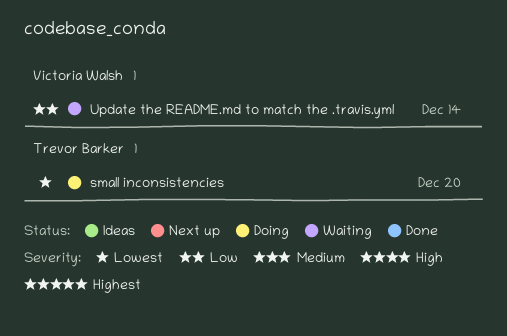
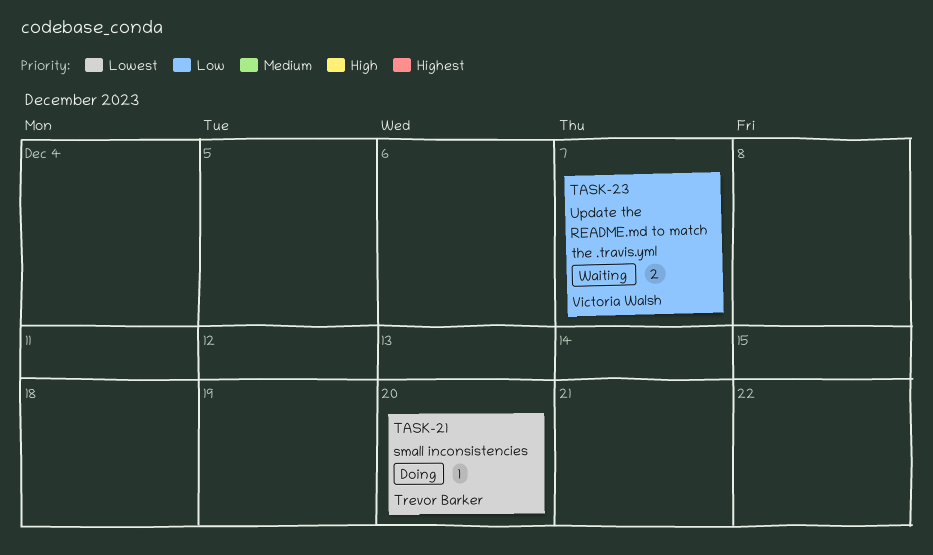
Update the README.md to match the .travis.yml, due: Dec 14 -> Dec 7

